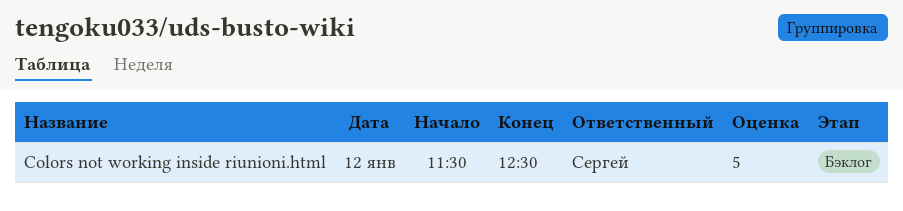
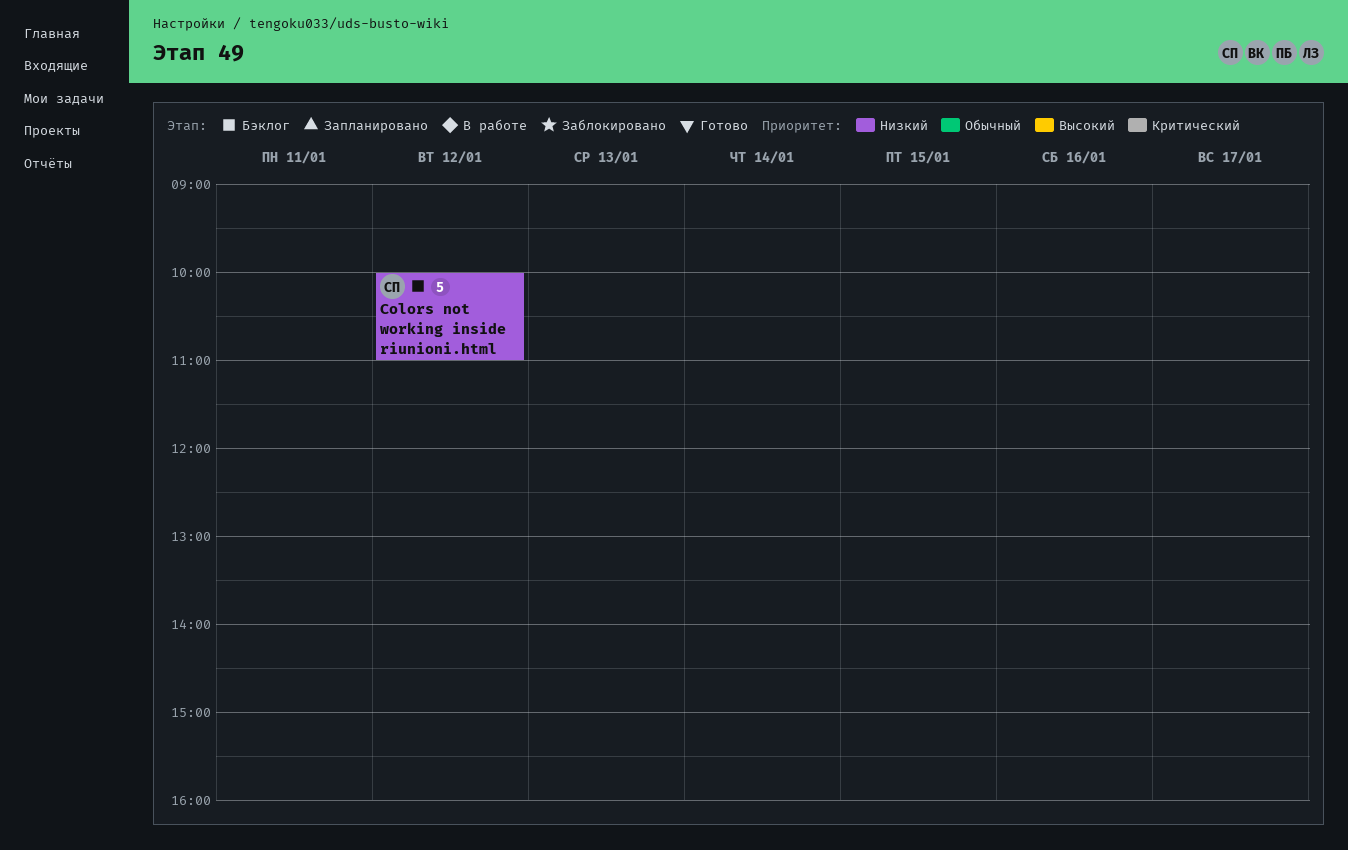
Colors not working inside riunioni.html, begins: 11:30 -> 10:00
Colors not working inside riunioni.html, ends: 12:30 -> 11:00

